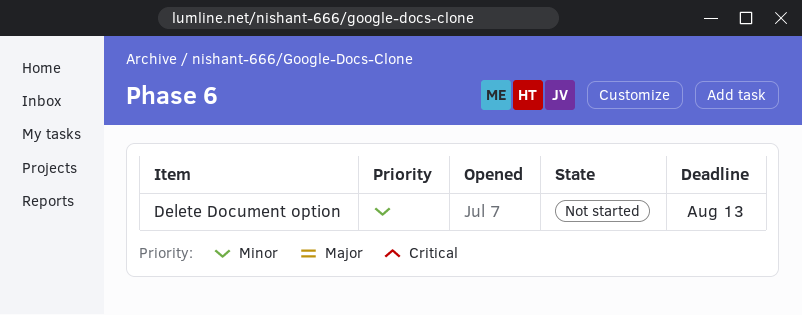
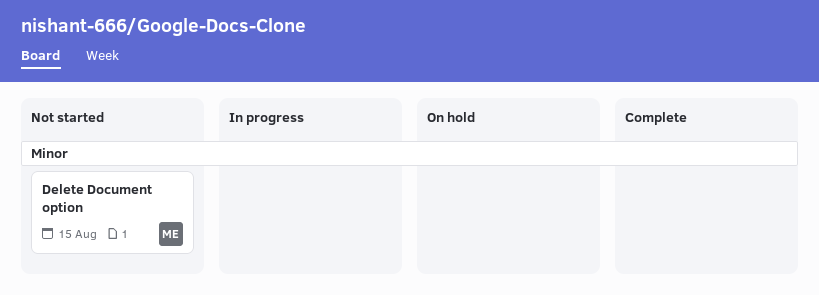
Delete Document option, due: Aug 13 -> Aug 15

